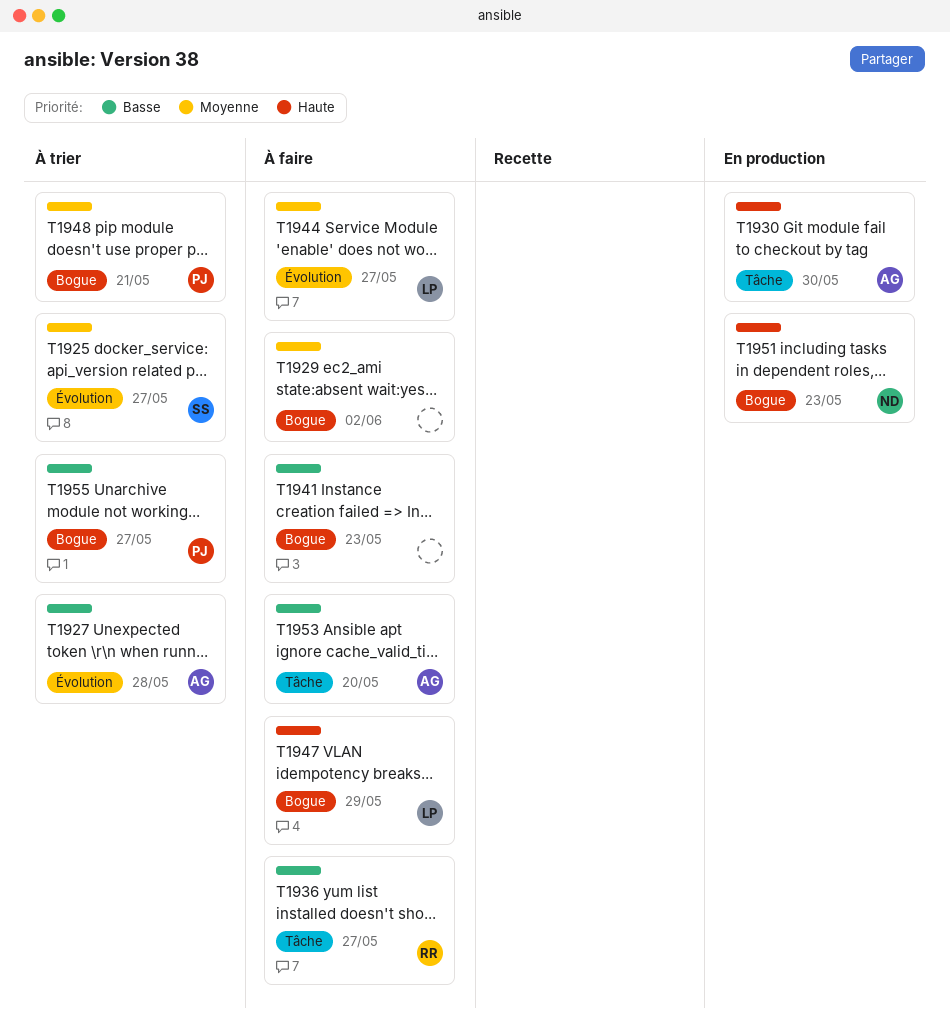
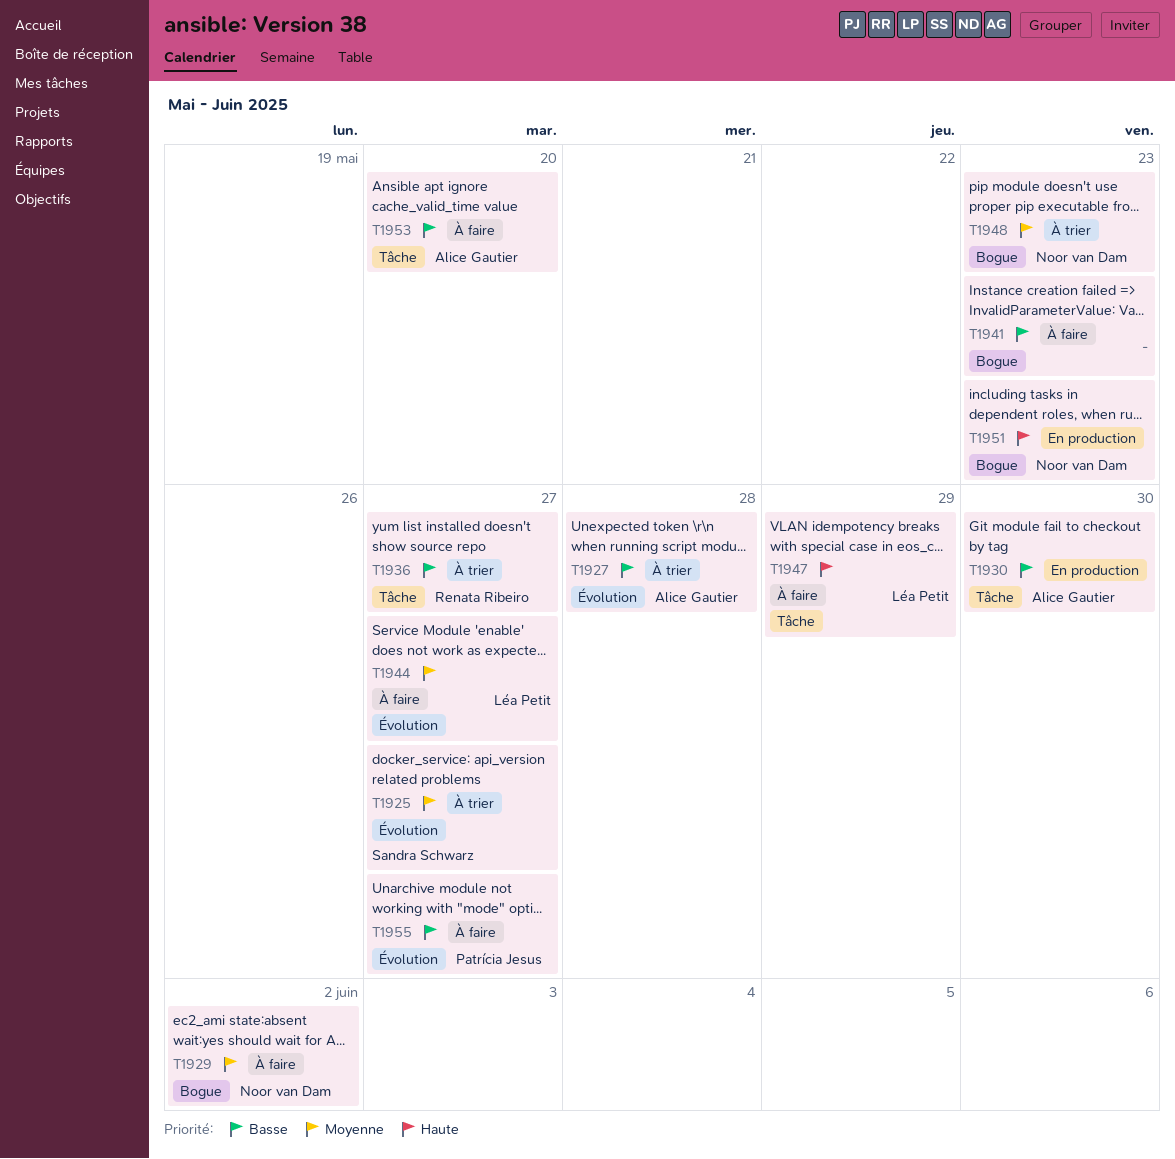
T1929, owner: none -> Noor van Dam
T1930, priority: Haute -> Basse
T1936, status: À faire -> À trier
T1947, label: Bogue -> Tâche
T1948, owner: Patrícia Jesus -> Noor van Dam
T1948, due: May 21 -> May 23
T1955, status: À trier -> À faire
T1955, label: Bogue -> Évolution

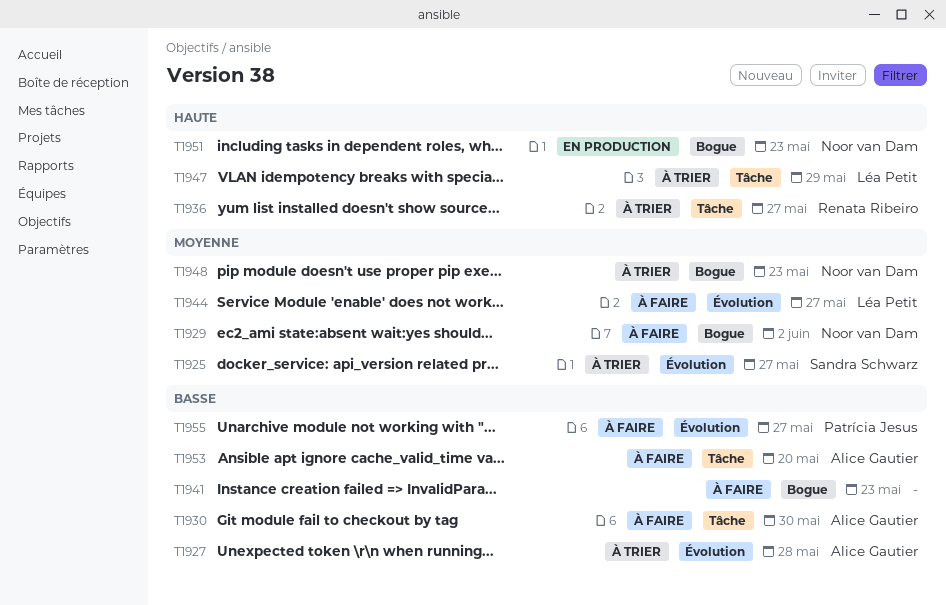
T1930, status: En production -> À faire
T1936, priority: Basse -> Haute
T1947, status: À faire -> À trier

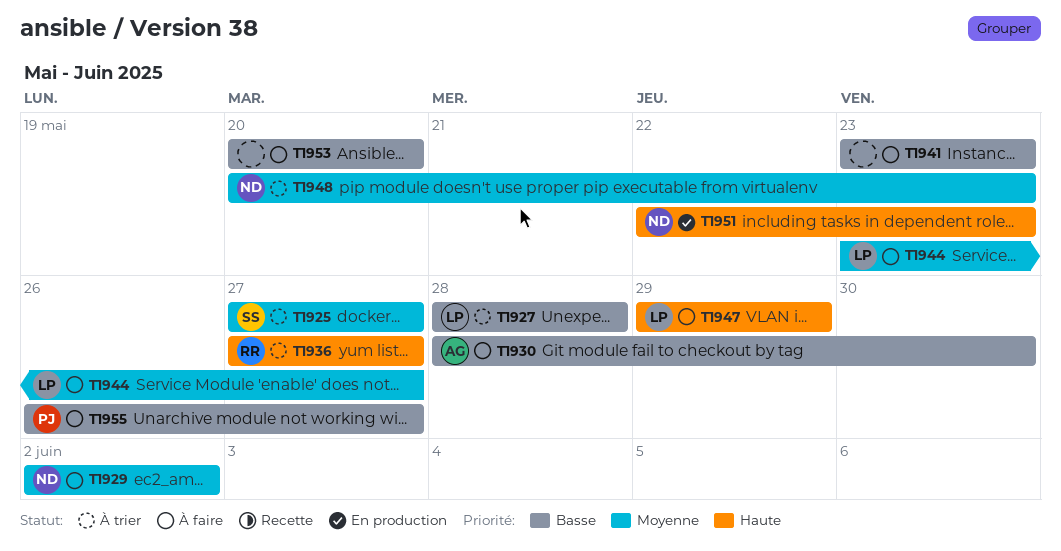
T1927, owner: Alice Gautier -> Léa Petit
T1947, status: À trier -> À faire
T1953, owner: Alice Gautier -> none

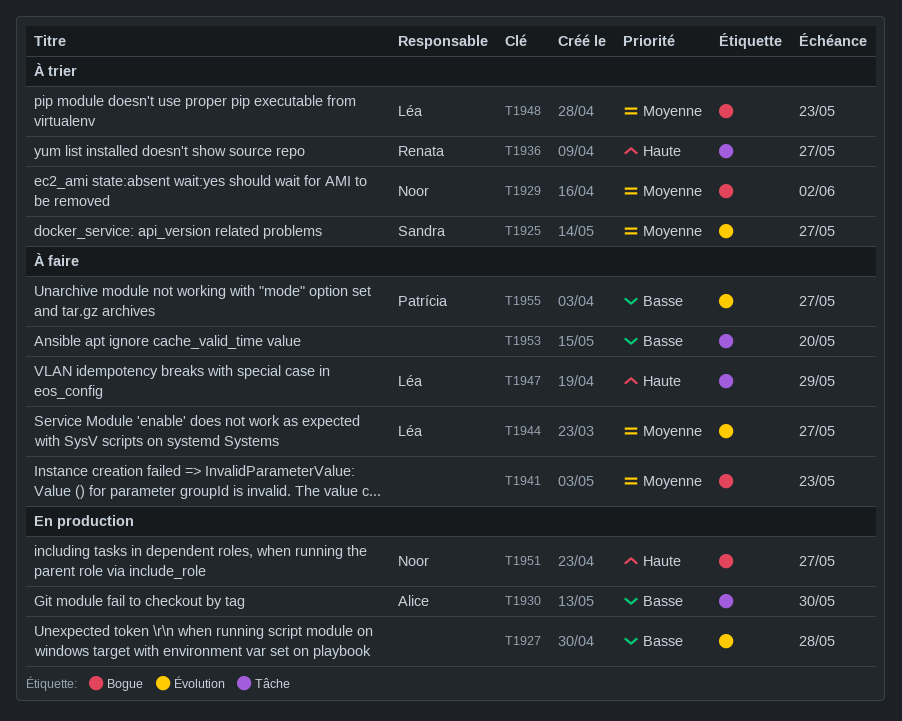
T1927, status: À trier -> En production
T1927, owner: Léa -> none
T1929, status: À faire -> À trier
T1930, status: À faire -> En production
T1941, priority: Basse -> Moyenne
T1948, owner: Noor -> Léa
T1951, due: May 23 -> May 27

